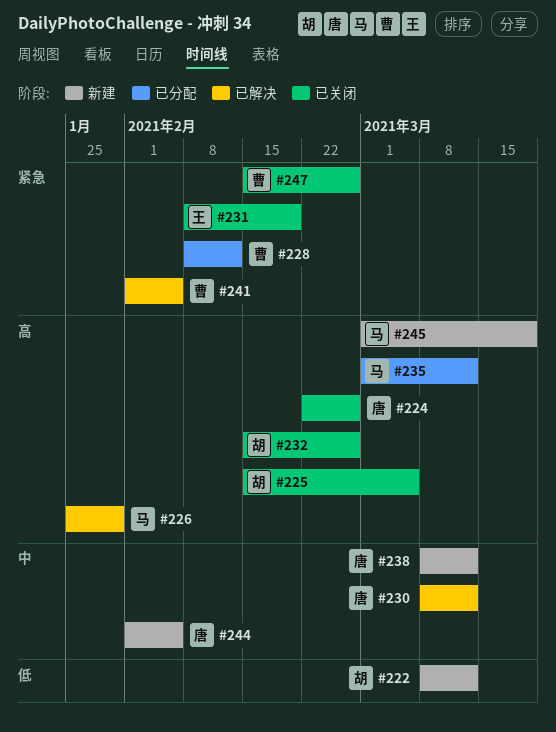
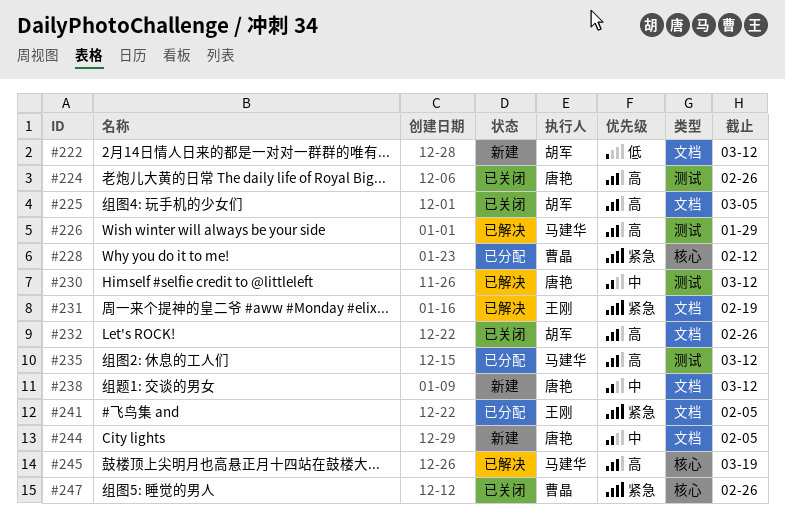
#231, status: 已关闭 -> 已解决
#241, status: 已解决 -> 已分配
#241, owner: 曹晶 -> 王刚
#245, status: 新建 -> 已解决

